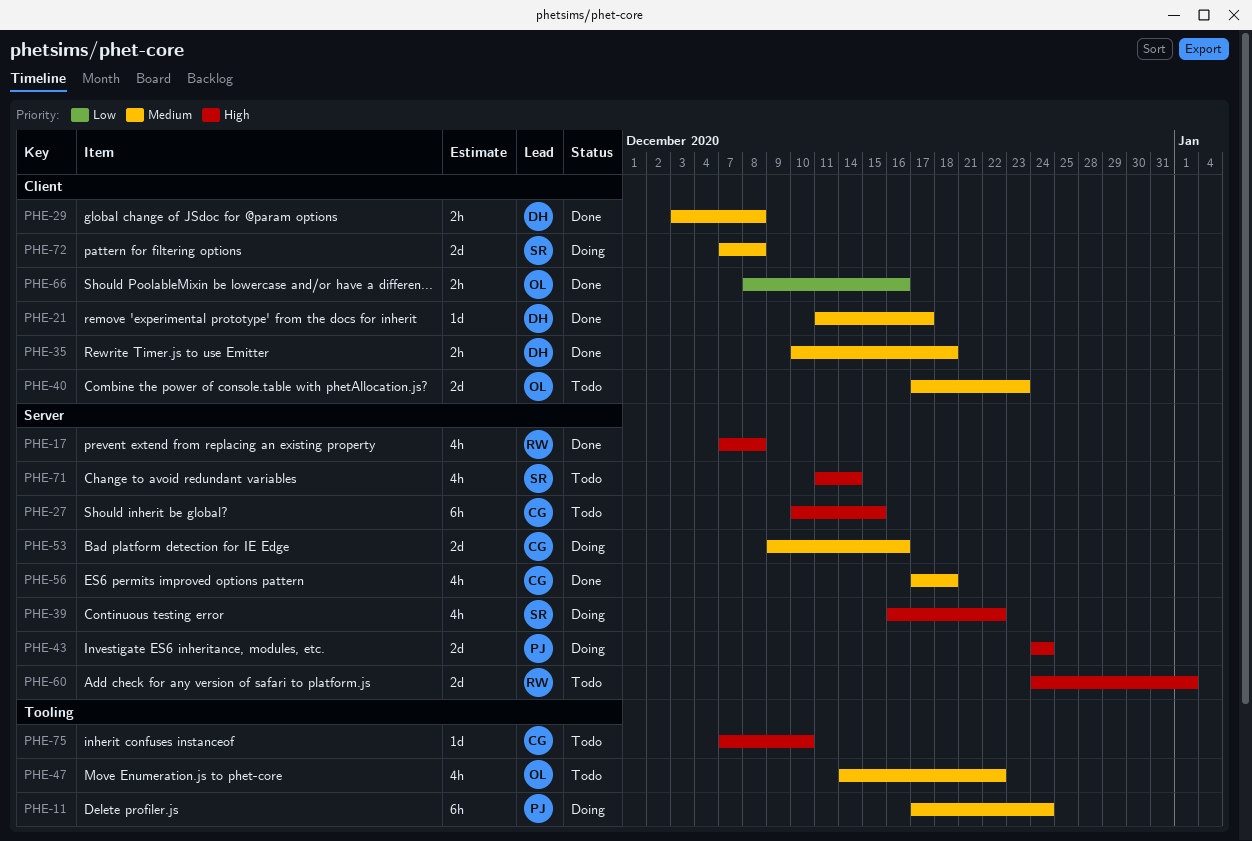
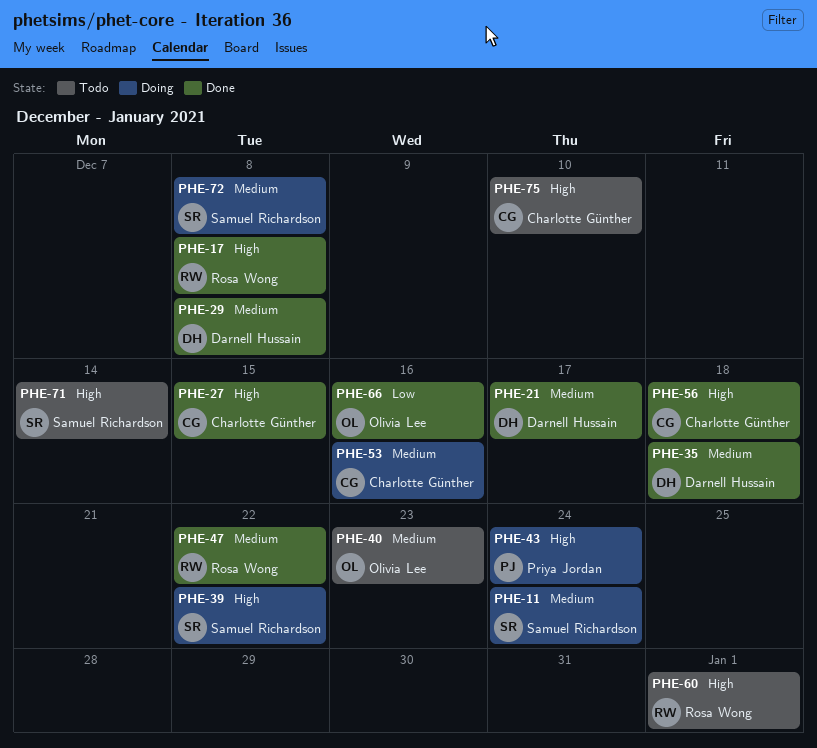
PHE-11, owner: Priya Jordan -> Samuel Richardson
PHE-27, status: Todo -> Done
PHE-47, status: Todo -> Done
PHE-47, owner: Olivia Lee -> Rosa Wong
PHE-56, priority: Medium -> High

